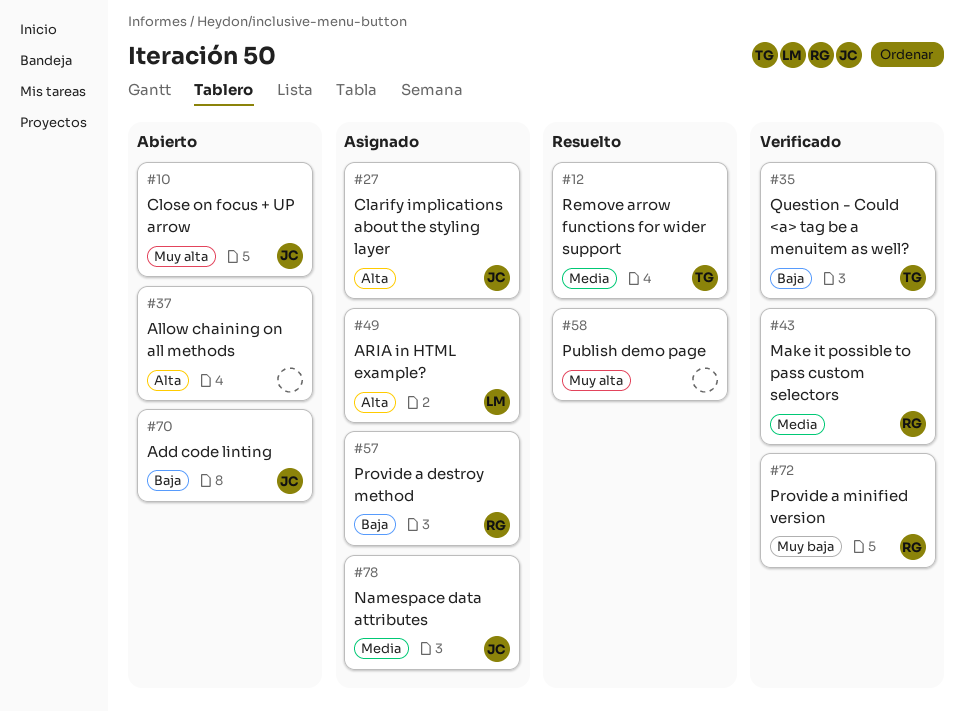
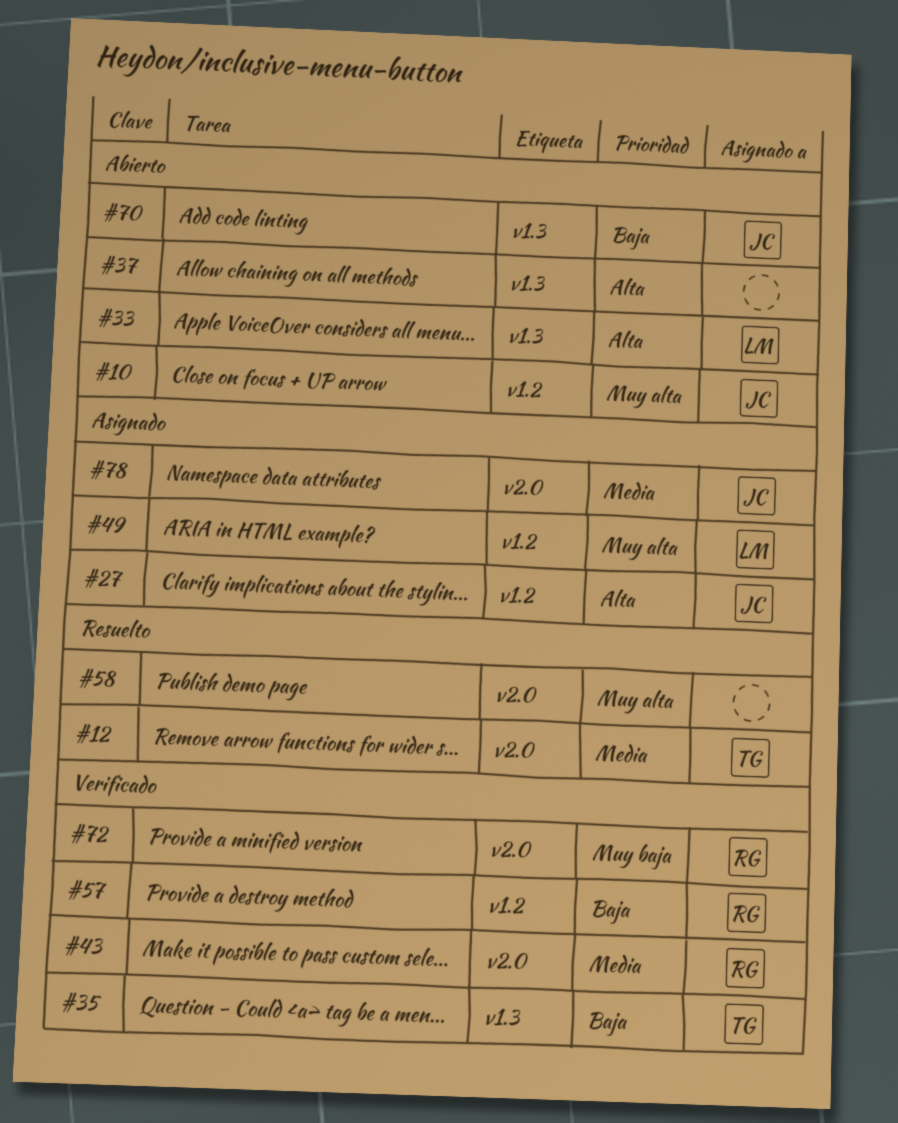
#33: none -> present
#49, priority: Alta -> Muy alta
#57, status: Asignado -> Verificado

